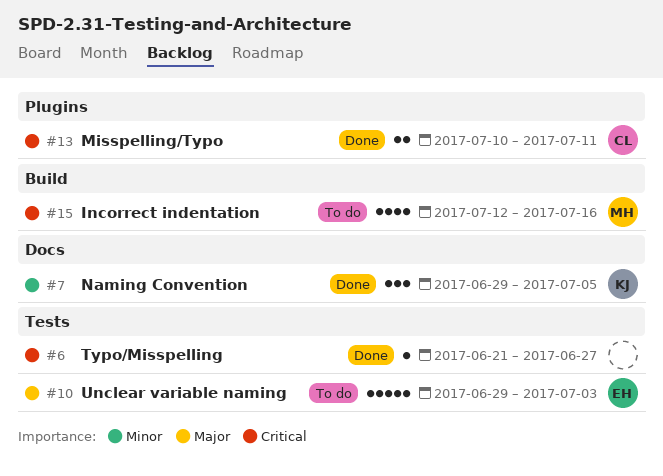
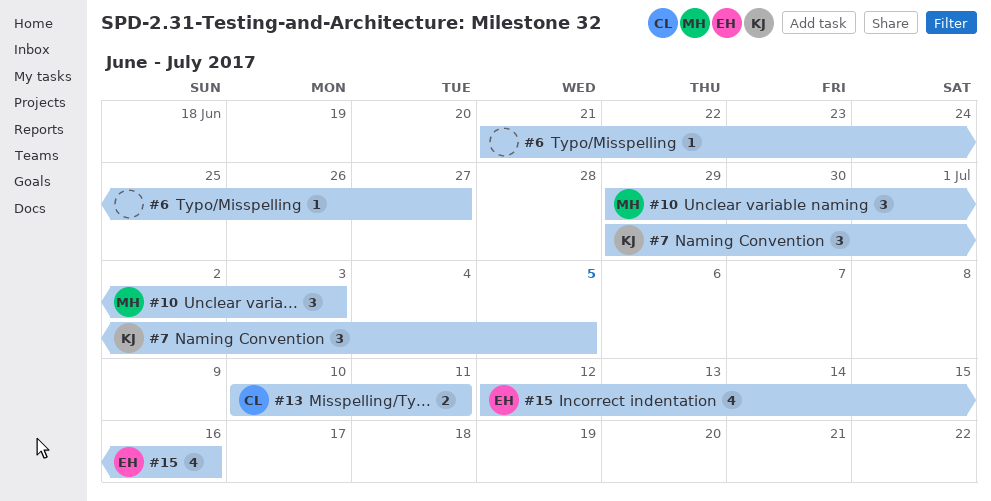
#10, owner: EH -> MH
#10, estimate: 5 -> 3
#15, owner: MH -> EH

